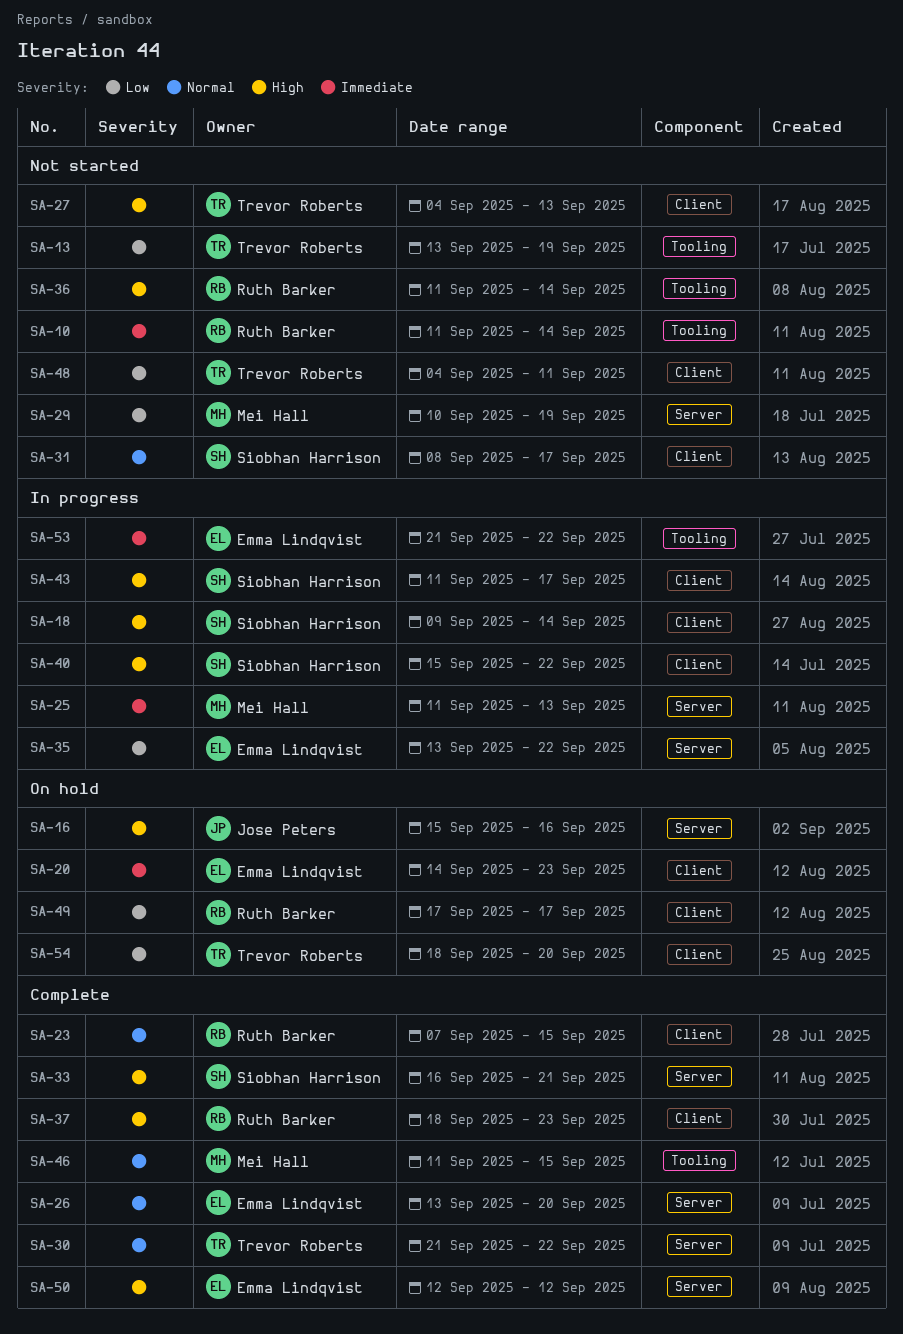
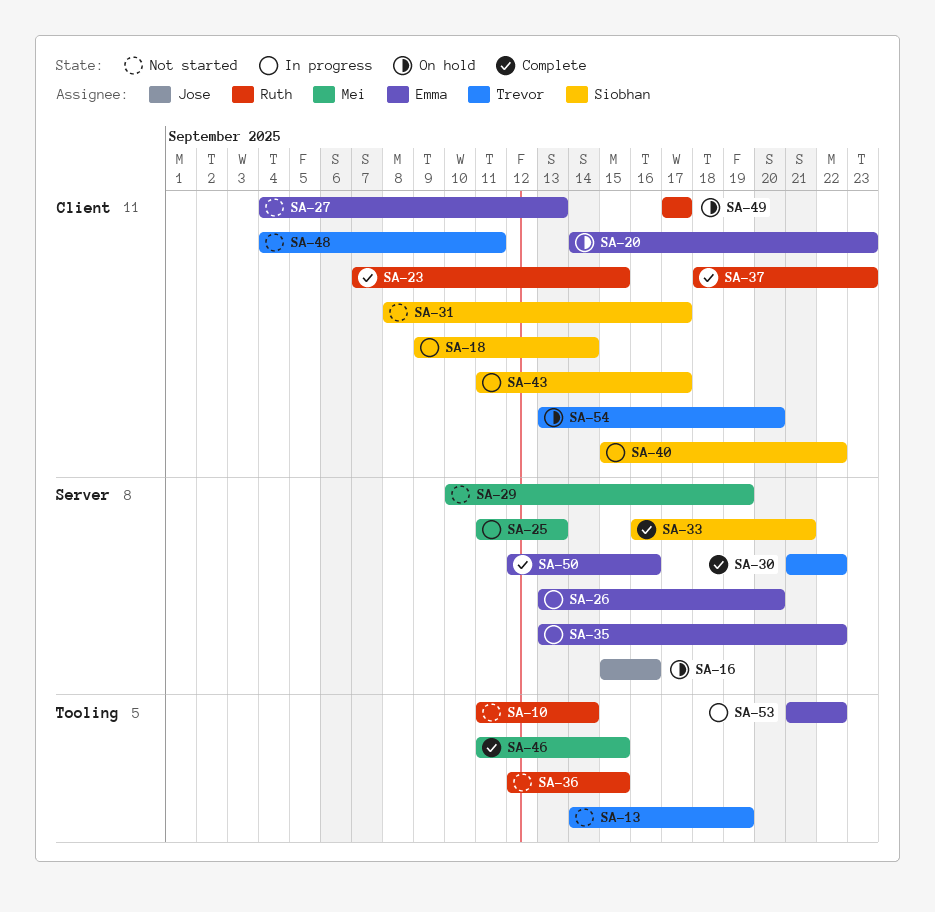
SA-13, start: Sep 13 -> Sep 14
SA-26, status: Complete -> In progress
SA-27, owner: Trevor Roberts -> Emma Lindqvist
SA-36, start: Sep 11 -> Sep 12
SA-36, due: Sep 14 -> Sep 15
SA-50, due: Sep 12 -> Sep 16
SA-54, start: Sep 18 -> Sep 13

